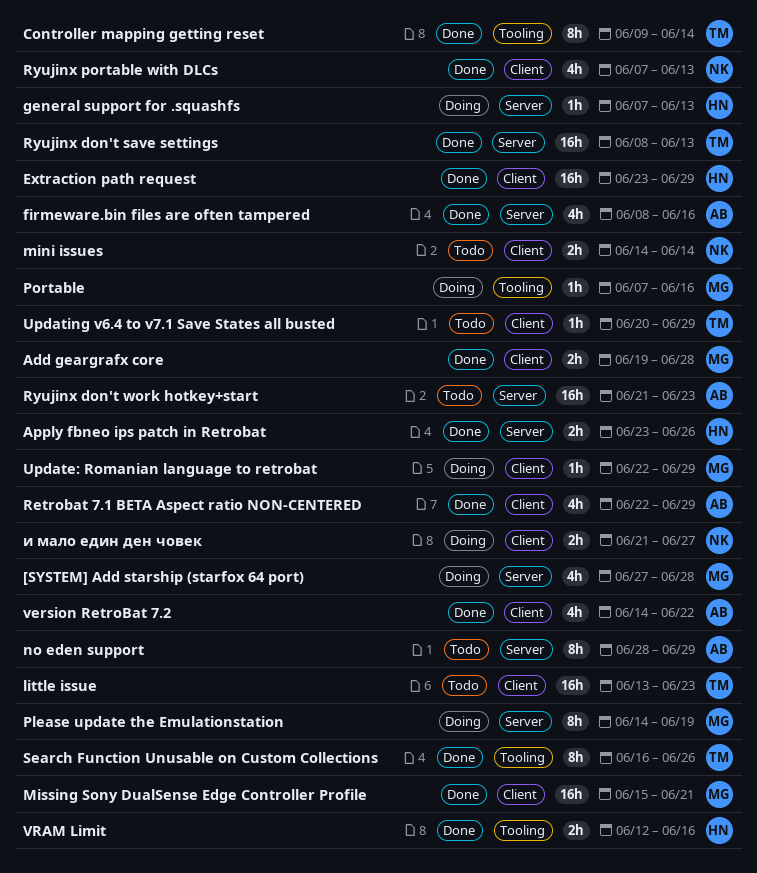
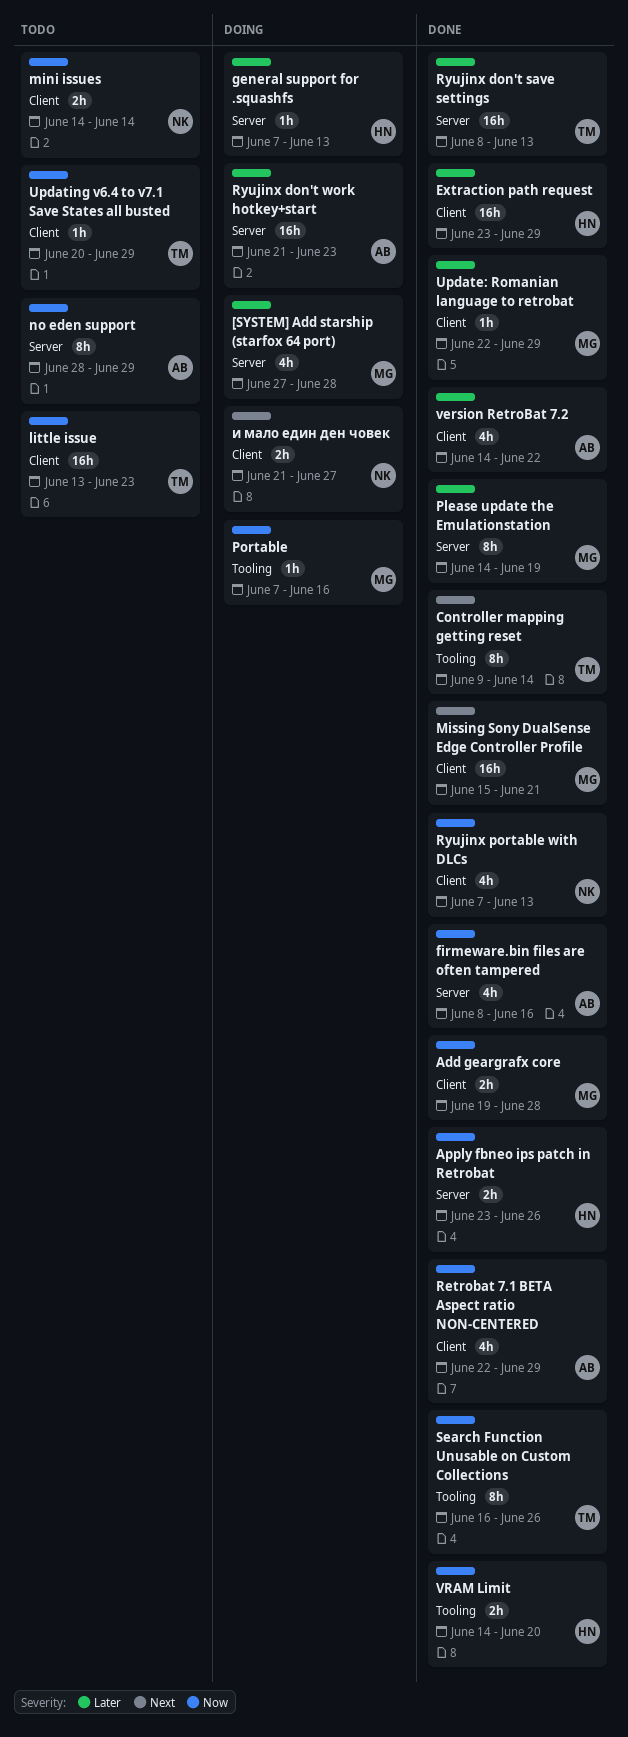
Please update the Emulationstation, status: Doing -> Done
Ryujinx don't work hotkey+start, status: Todo -> Doing
Update: Romanian language to retrobat, status: Doing -> Done
VRAM Limit, start: Jun 12 -> Jun 14
VRAM Limit, due: Jun 16 -> Jun 20

